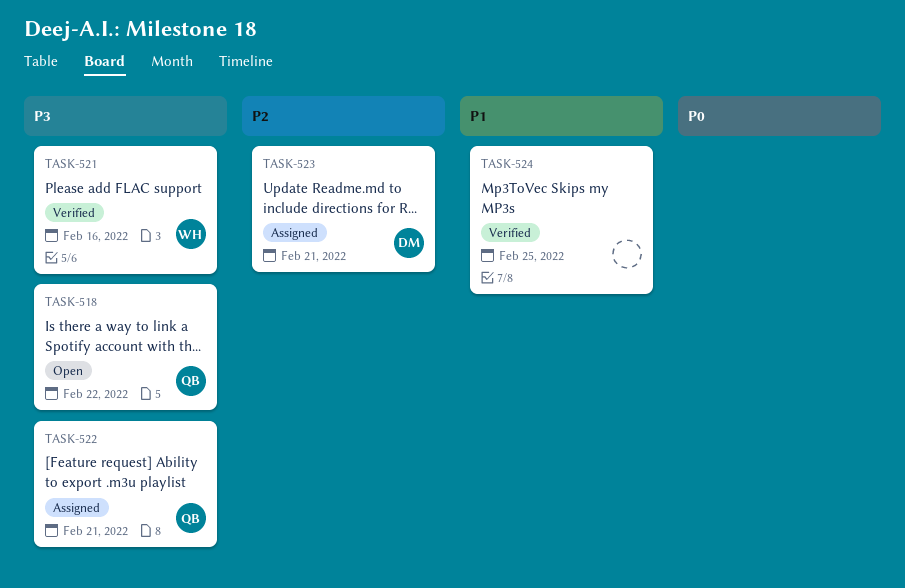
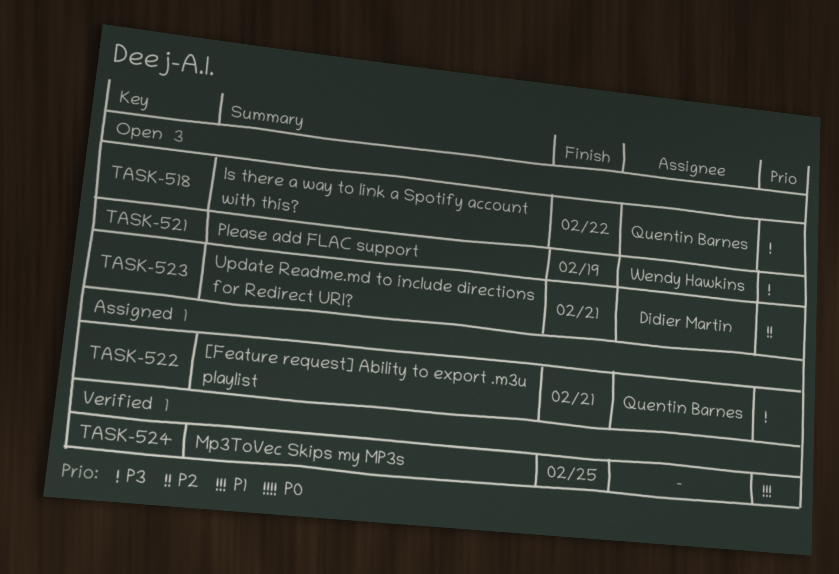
TASK-521, status: Verified -> Open
TASK-521, due: Feb 16 -> Feb 19
TASK-523, status: Assigned -> Open

